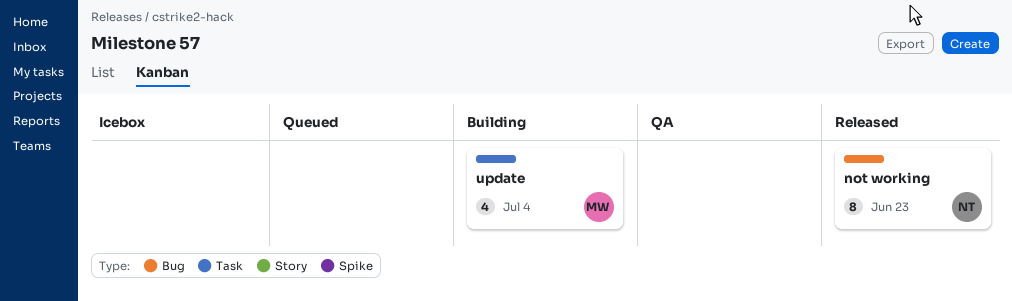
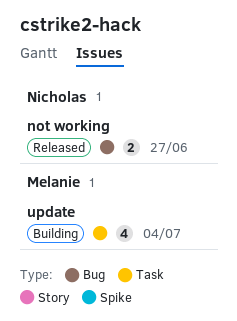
not working, estimate: 8 -> 2
not working, due: Jun 23 -> Jun 27

